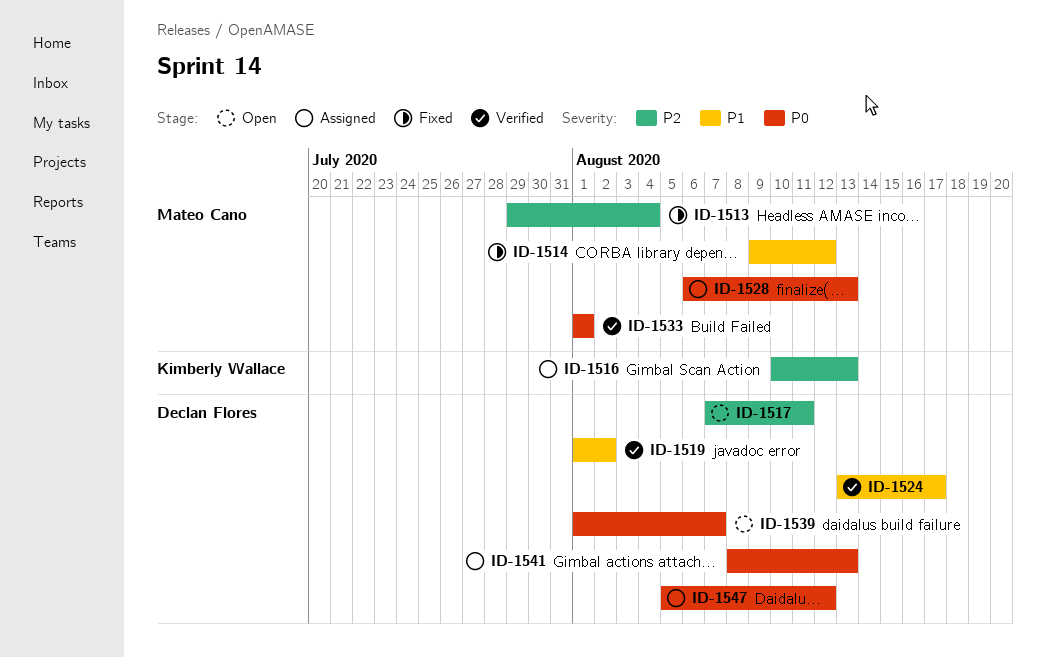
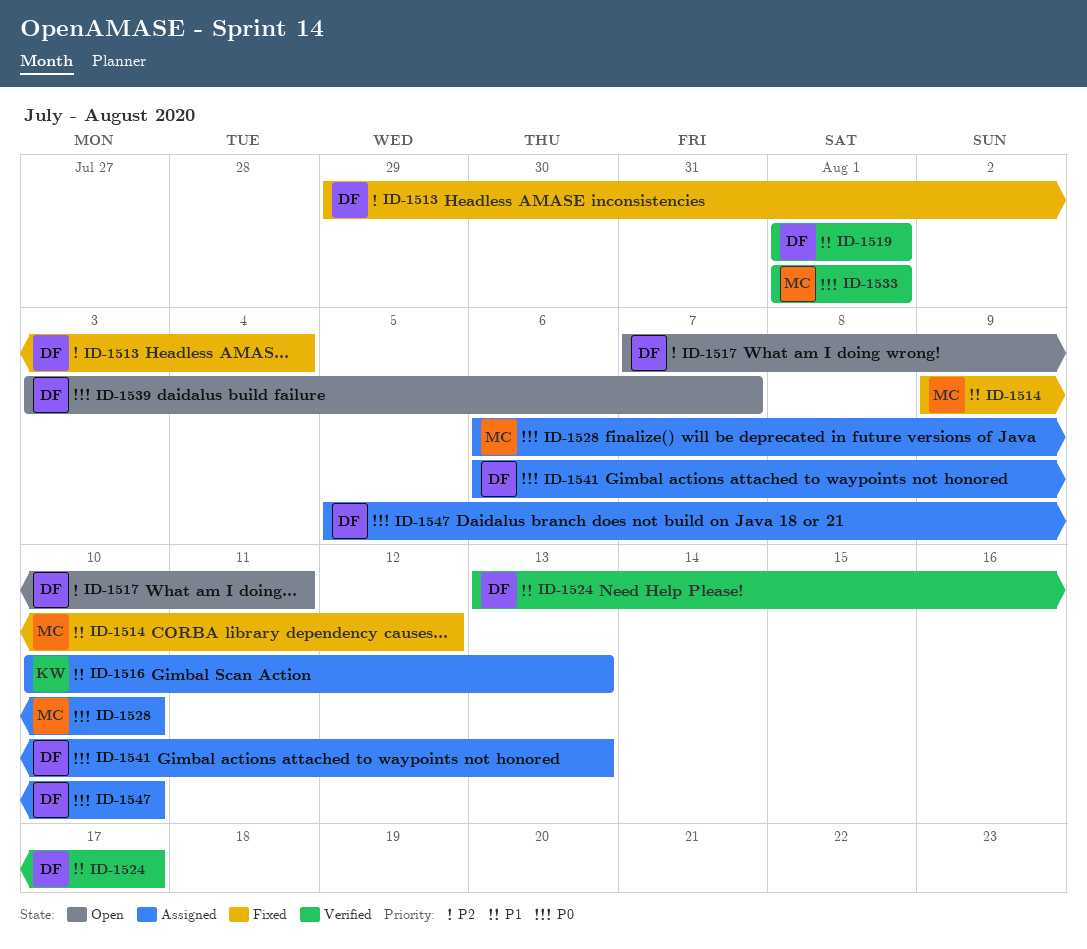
ID-1513, owner: Mateo Cano -> Declan Flores
ID-1516, priority: P2 -> P1
ID-1519, due: Aug 2 -> Aug 1
ID-1528, due: Aug 13 -> Aug 10
ID-1539, start: Aug 1 -> Aug 3
ID-1541, start: Aug 8 -> Aug 6
ID-1547, due: Aug 12 -> Aug 10

